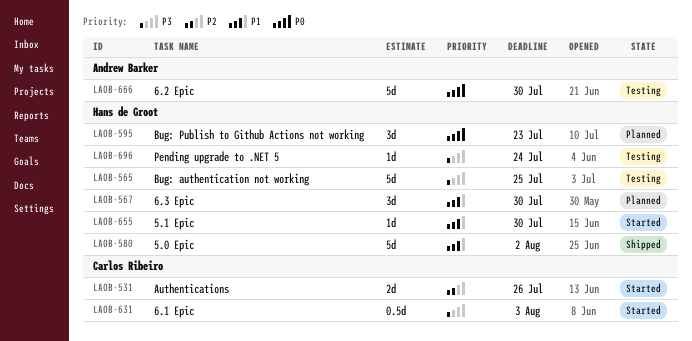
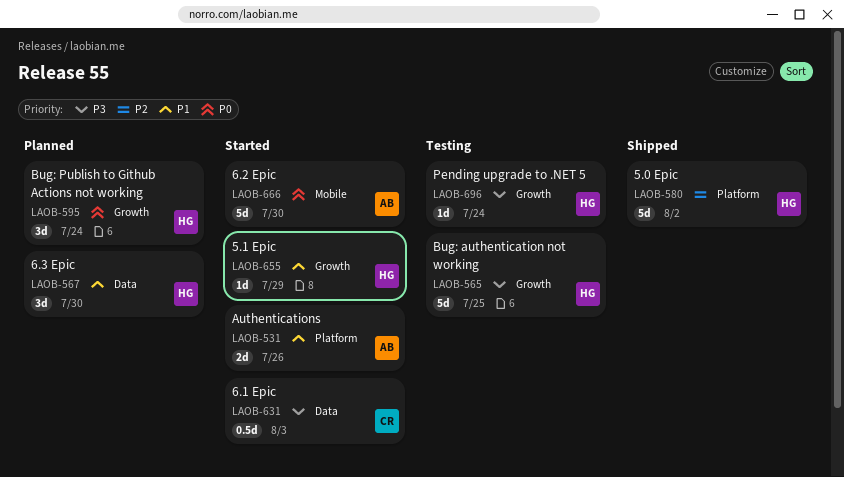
LAOB-531, owner: Carlos Ribeiro -> Andrew Barker
LAOB-531, priority: P2 -> P1
LAOB-580, priority: P1 -> P2
LAOB-595, due: Jul 23 -> Jul 24
LAOB-655, due: Jul 30 -> Jul 29
LAOB-666, status: Testing -> Started

